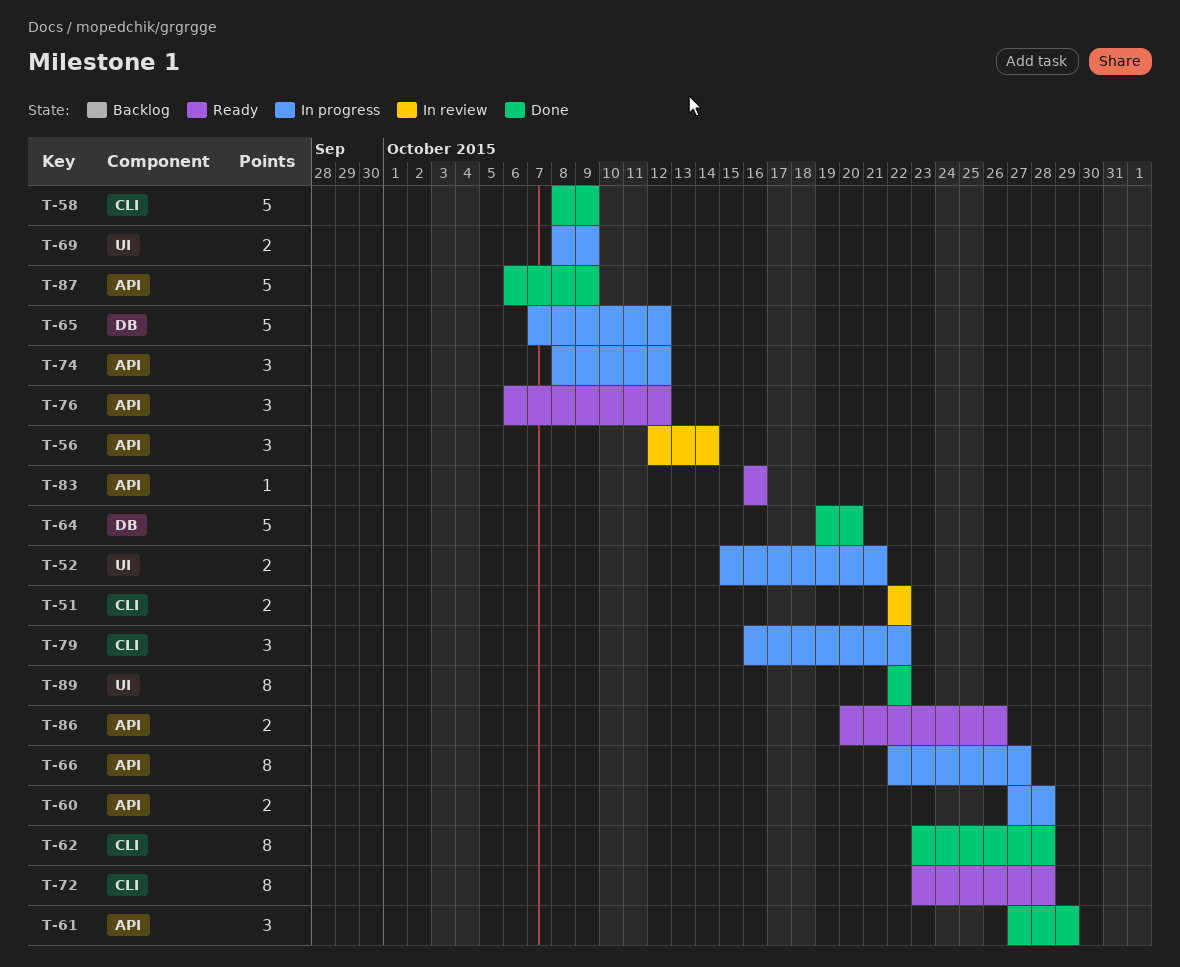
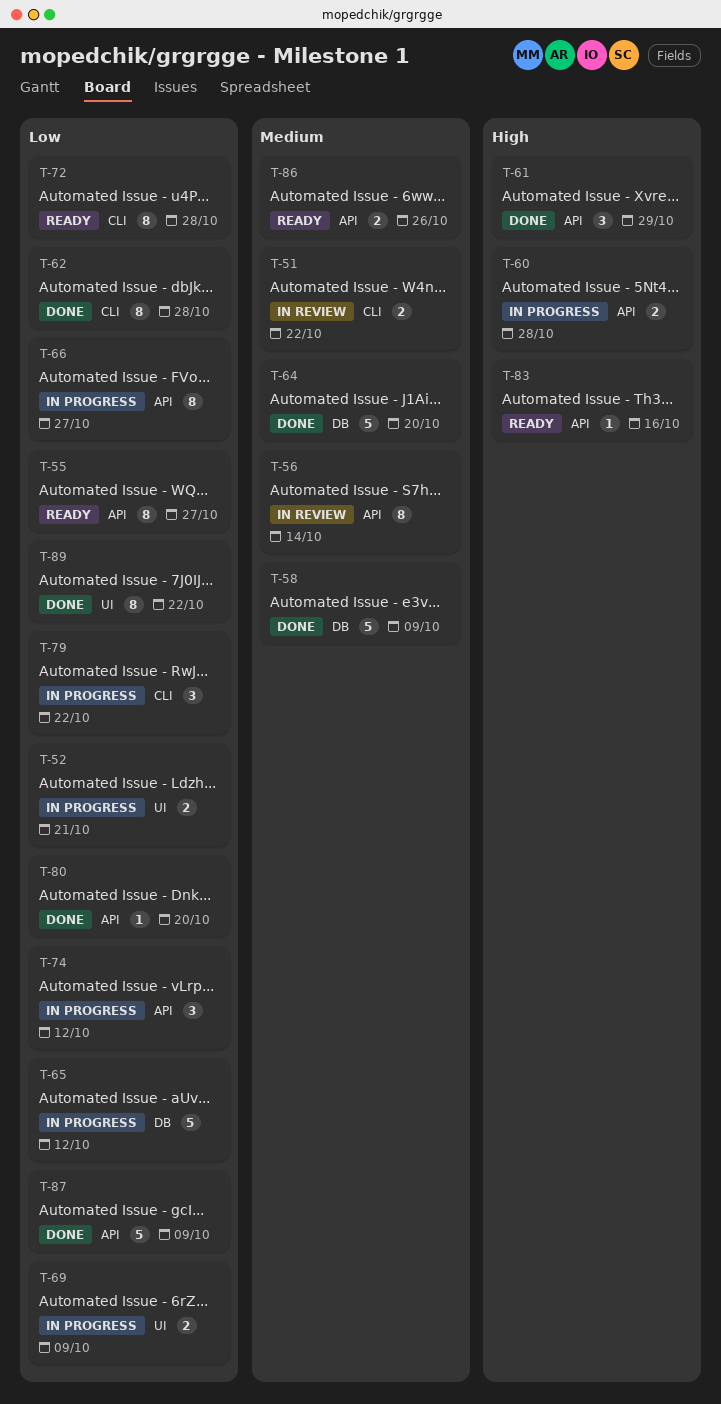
T-55: none -> present
T-56, estimate: 3 -> 8
T-58, label: CLI -> DB
T-76: present -> none
T-80: none -> present

